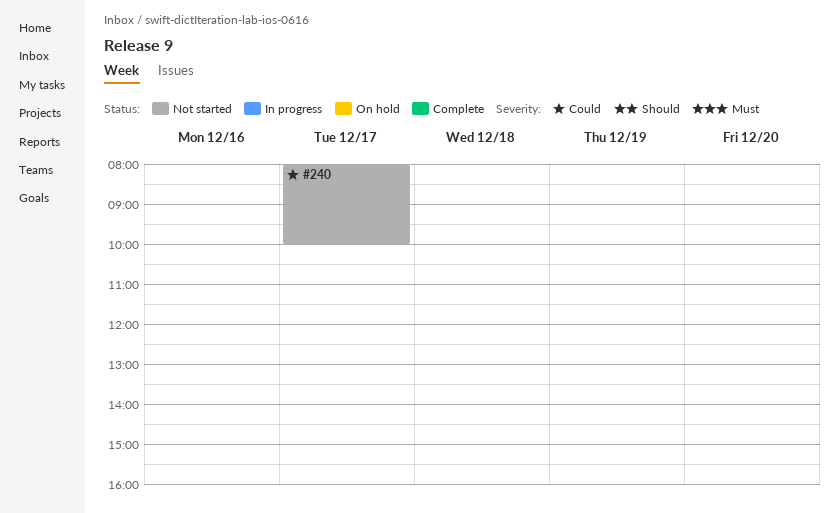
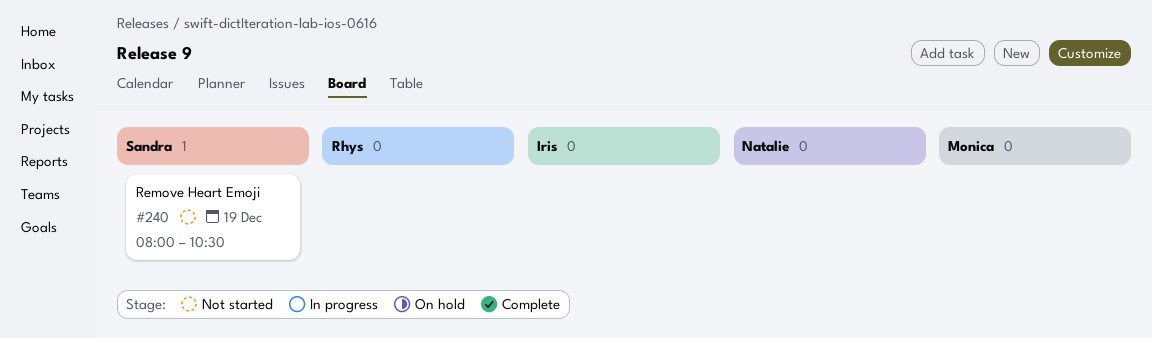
#240, day: Dec 17 -> Dec 19
#240, ends: 10:00 -> 10:30

